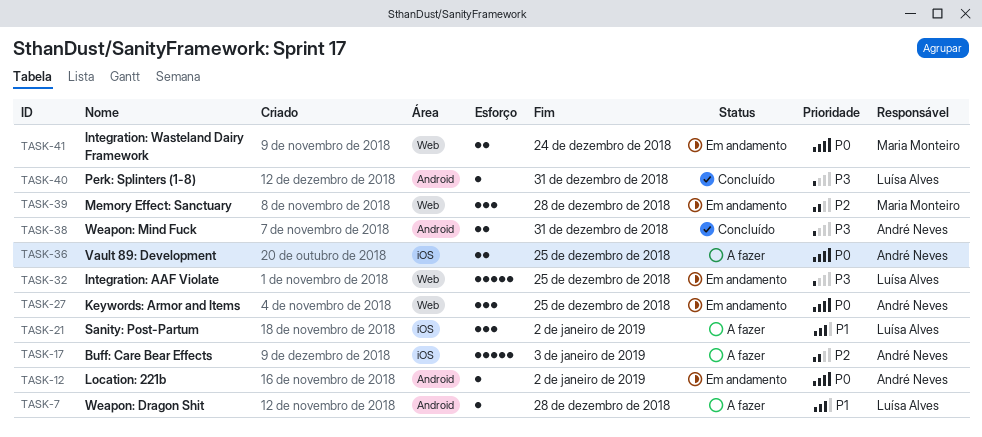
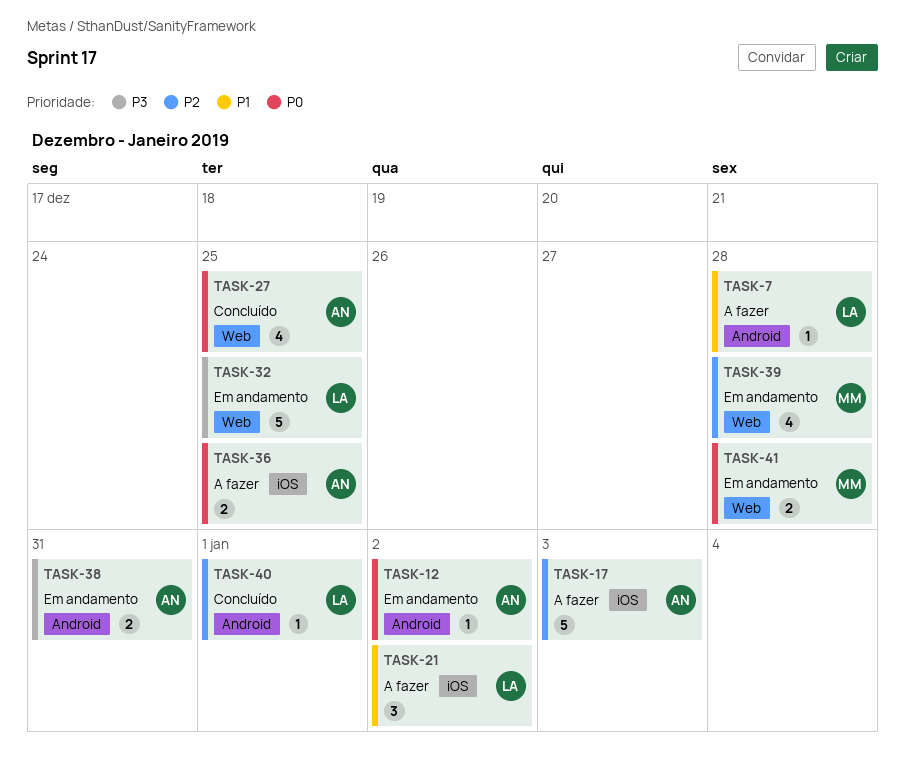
TASK-27, status: Em andamento -> Concluído
TASK-27, estimate: 3 -> 4
TASK-38, status: Concluído -> Em andamento
TASK-39, estimate: 3 -> 4
TASK-40, priority: P3 -> P2
TASK-40, due: Dec 31 -> Jan 1
TASK-41, due: Dec 24 -> Dec 28

